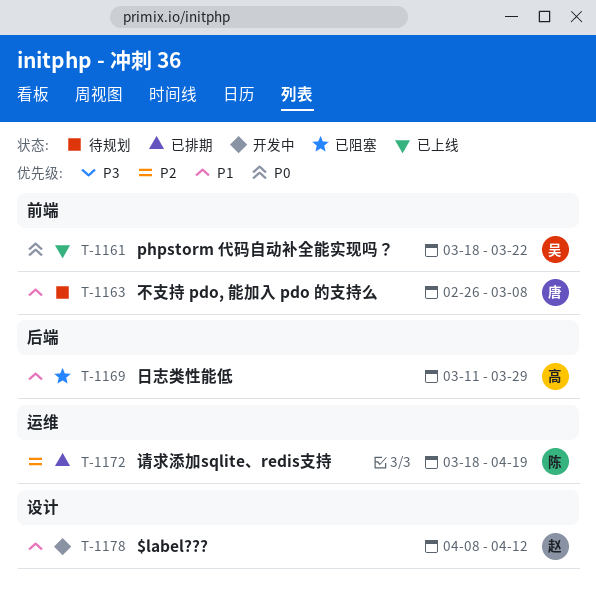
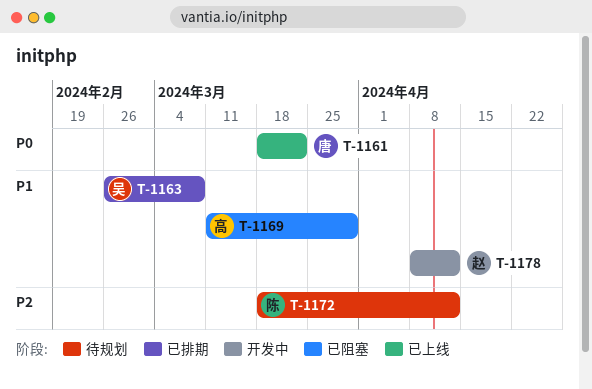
T-1161, owner: 吴 -> 唐
T-1163, status: 待规划 -> 已排期
T-1163, owner: 唐 -> 吴
T-1172, status: 已排期 -> 待规划
T-1172, due: Apr 19 -> Apr 12

